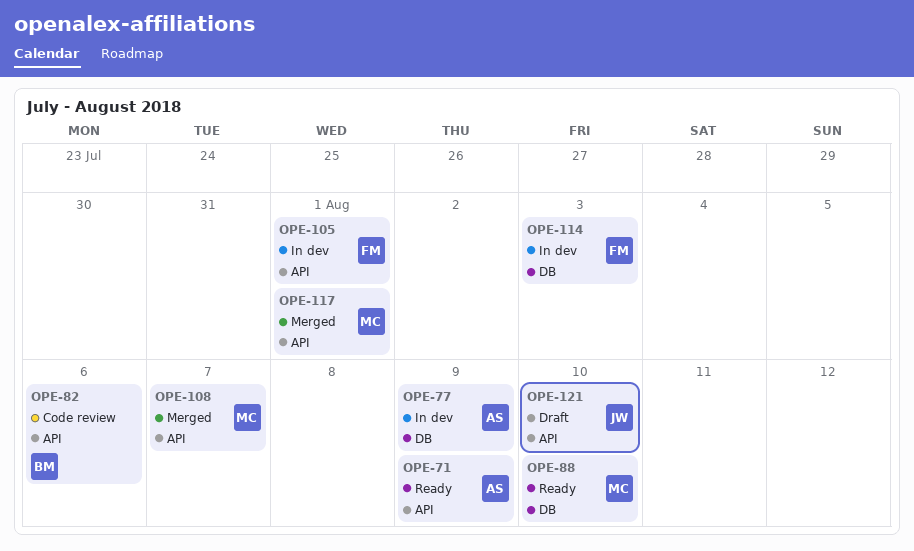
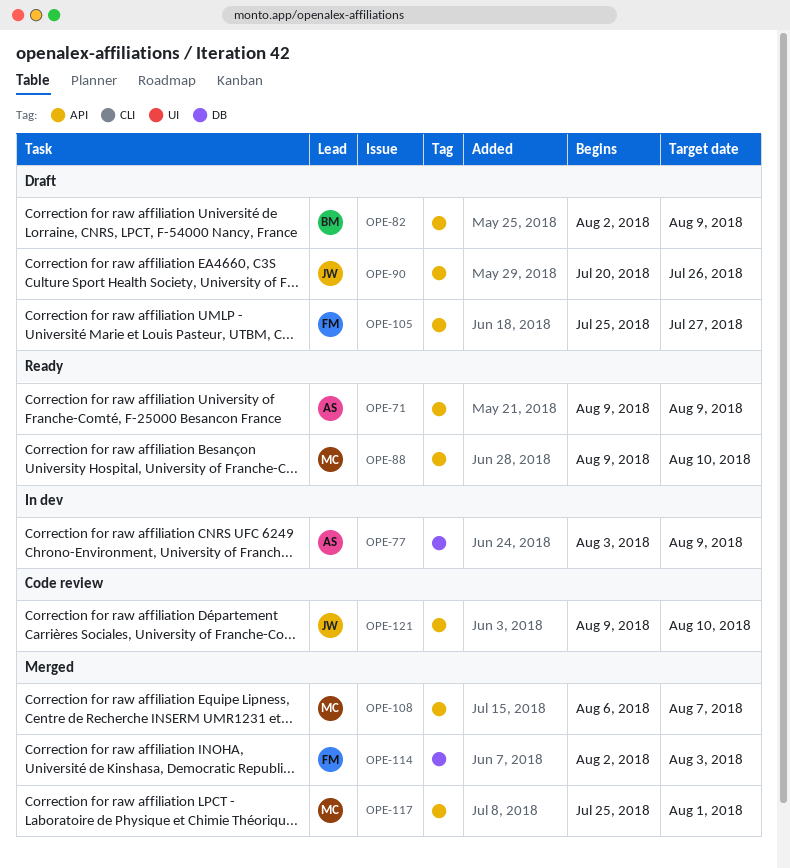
OPE-82, status: Code review -> Draft
OPE-82, due: Aug 6 -> Aug 9
OPE-88, label: DB -> API
OPE-90: none -> present
OPE-105, status: In dev -> Draft
OPE-105, due: Aug 1 -> Jul 27
OPE-114, status: In dev -> Merged
OPE-121, status: Draft -> Code review

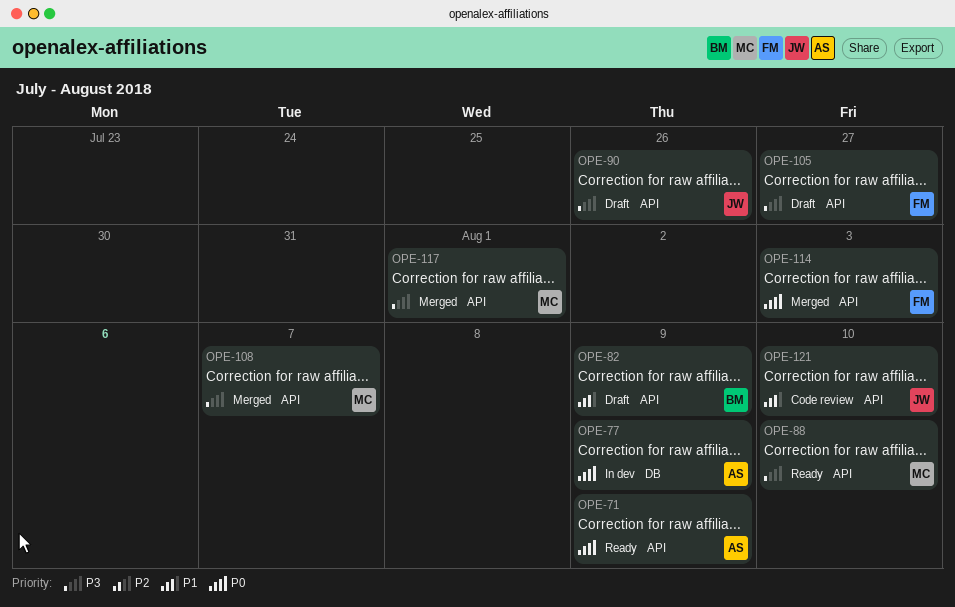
OPE-114, label: DB -> API

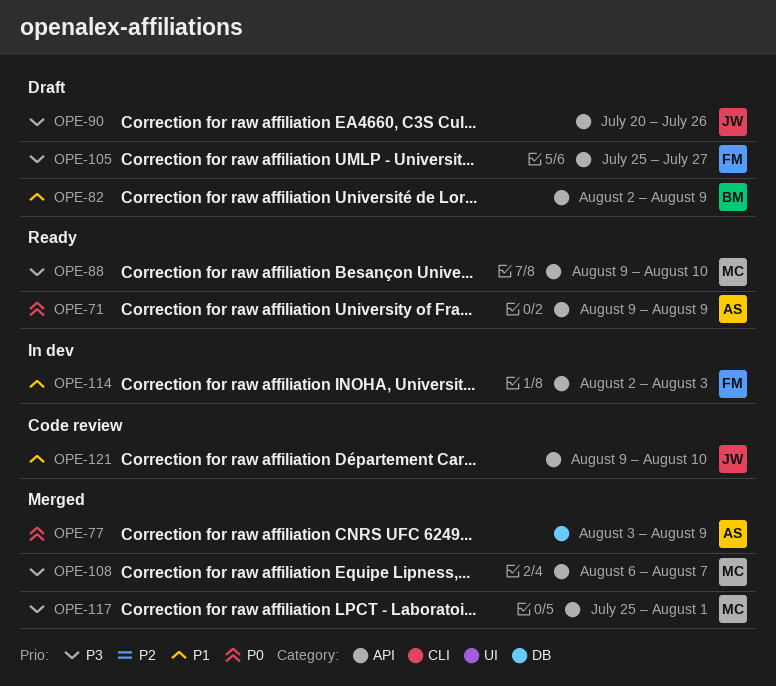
OPE-77, status: In dev -> Merged
OPE-114, status: Merged -> In dev
OPE-114, priority: P0 -> P1

